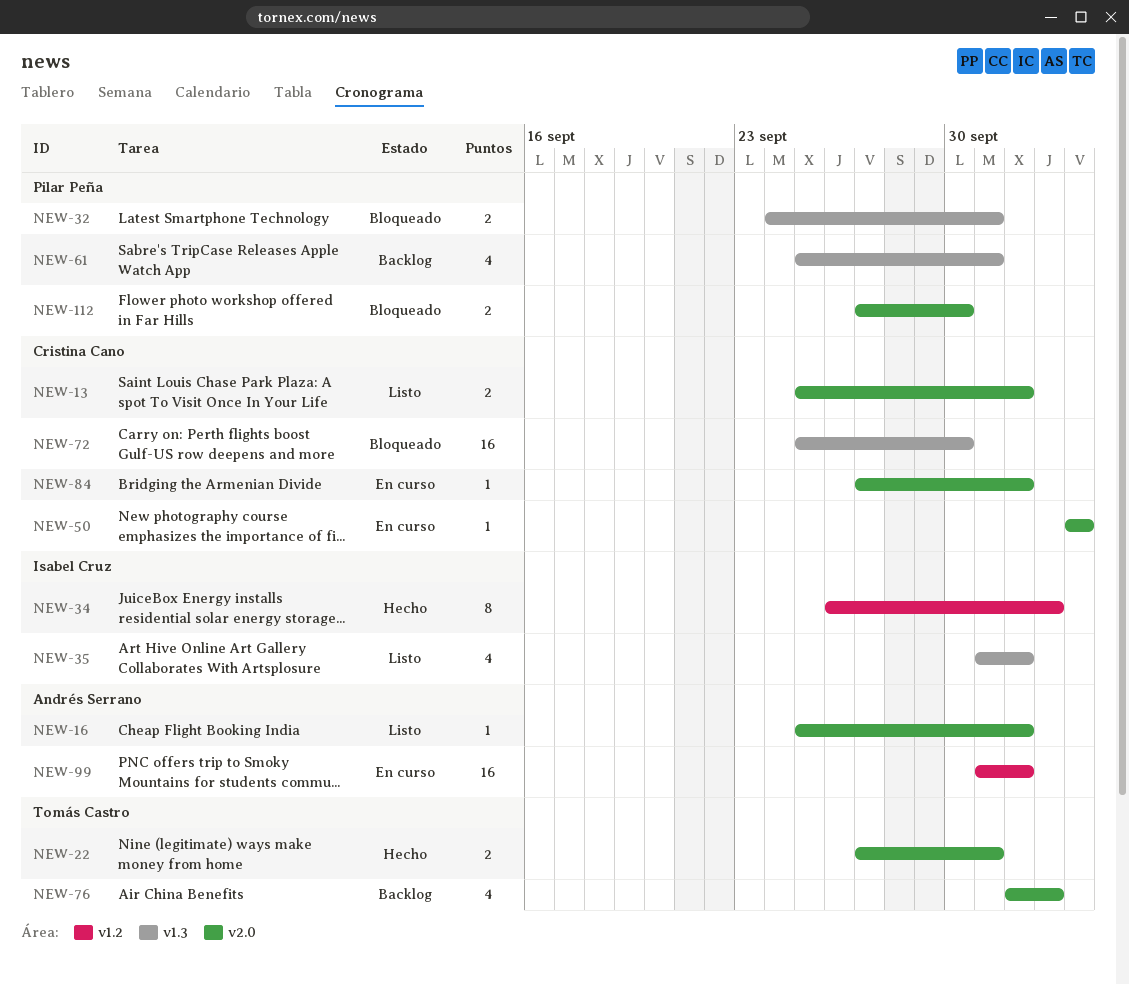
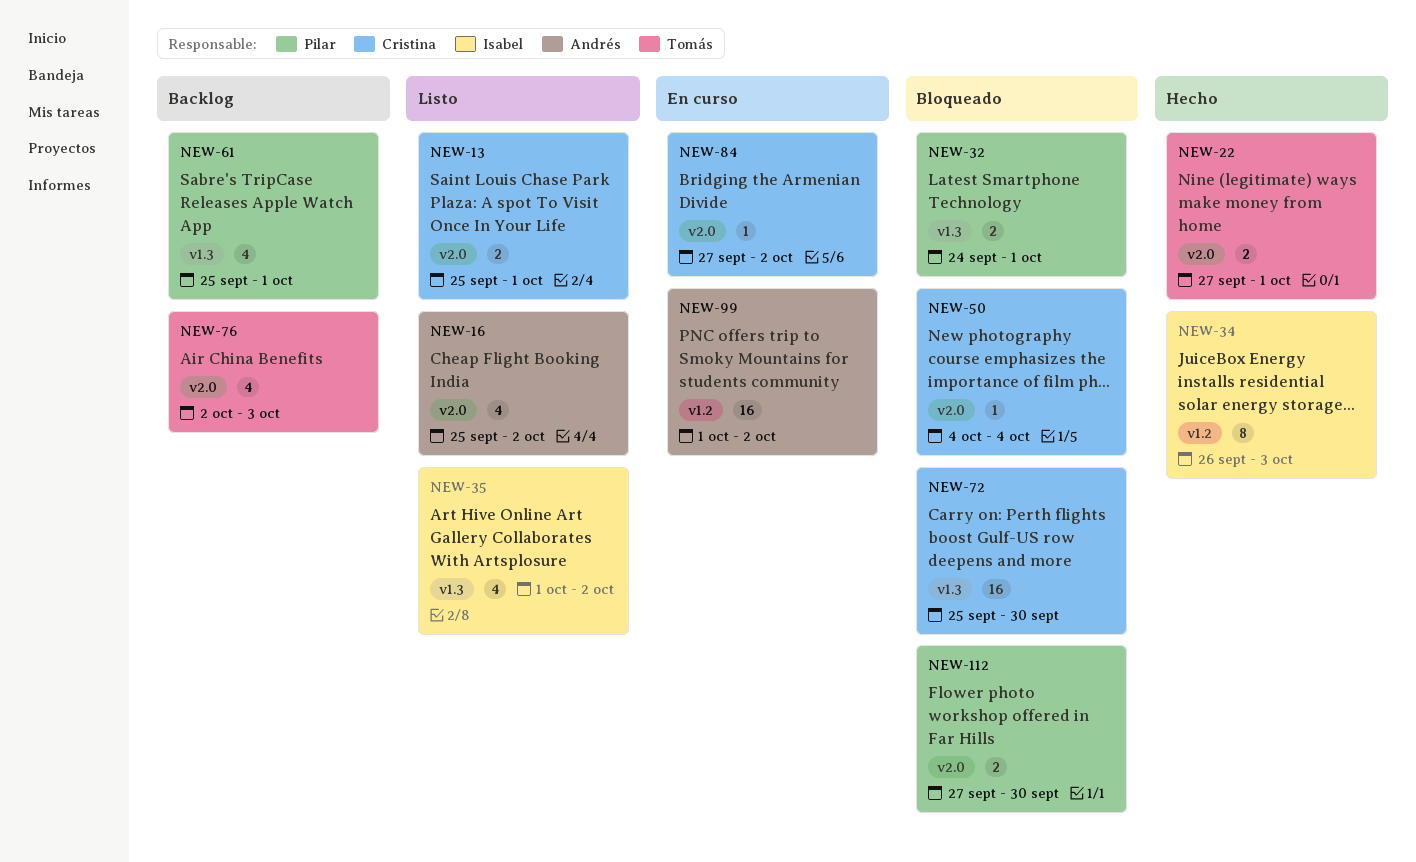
NEW-13, due: Oct 2 -> Oct 1
NEW-16, estimate: 1 -> 4
NEW-50, status: En curso -> Bloqueado

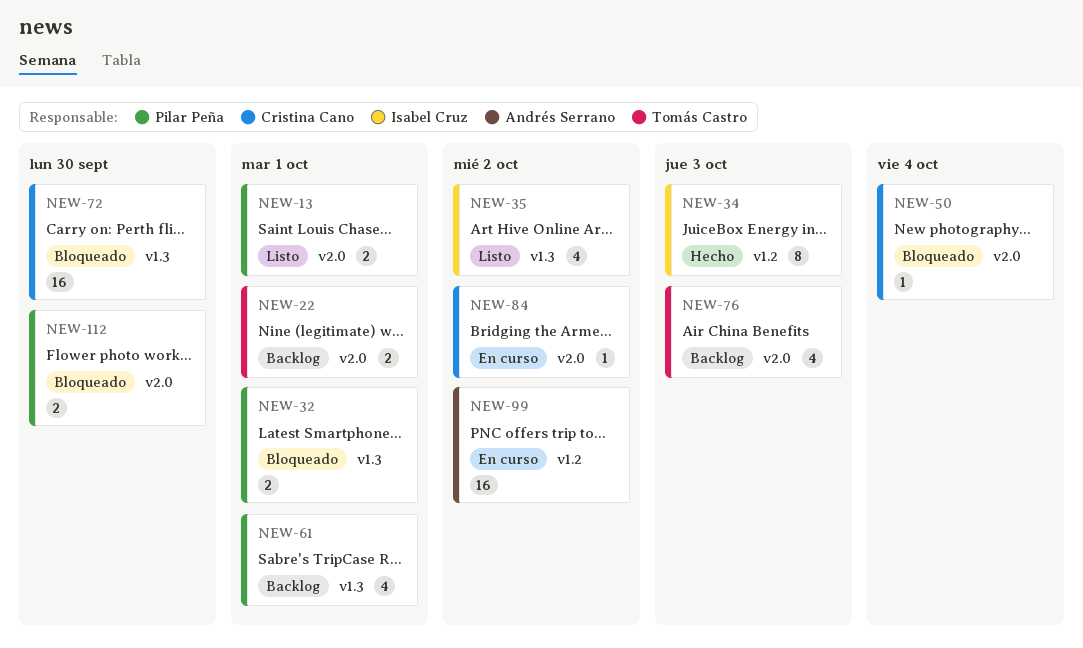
NEW-13, owner: Cristina Cano -> Pilar Peña
NEW-16: present -> none
NEW-22, status: Hecho -> Backlog

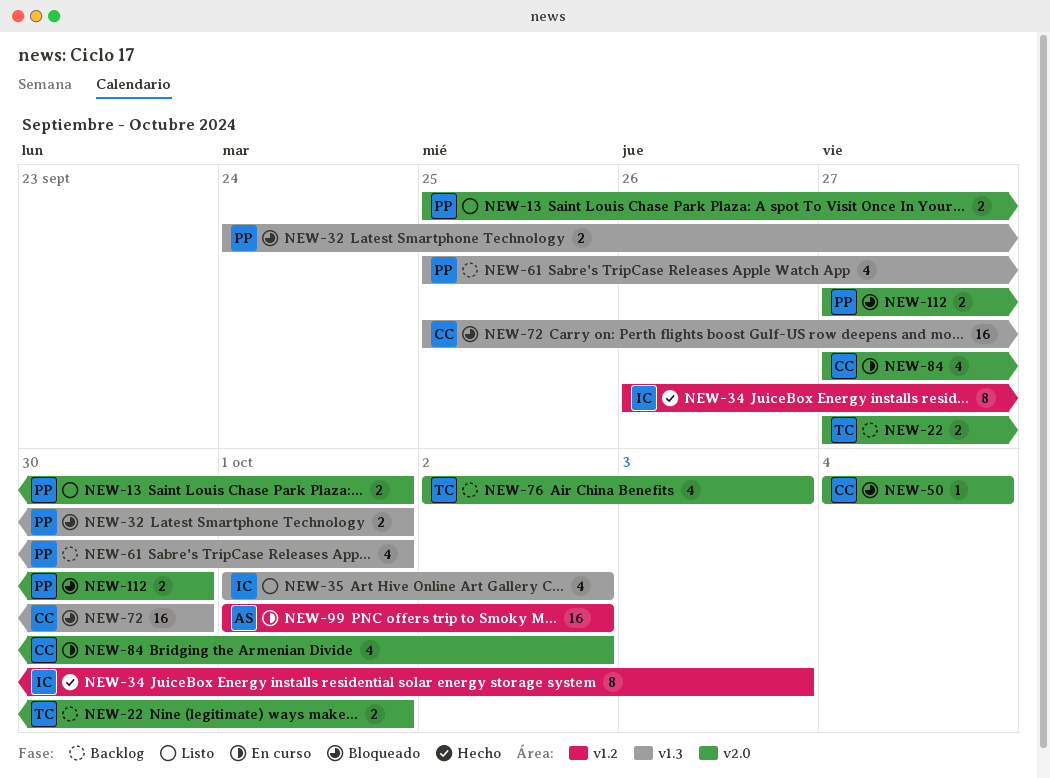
NEW-84, estimate: 1 -> 4

